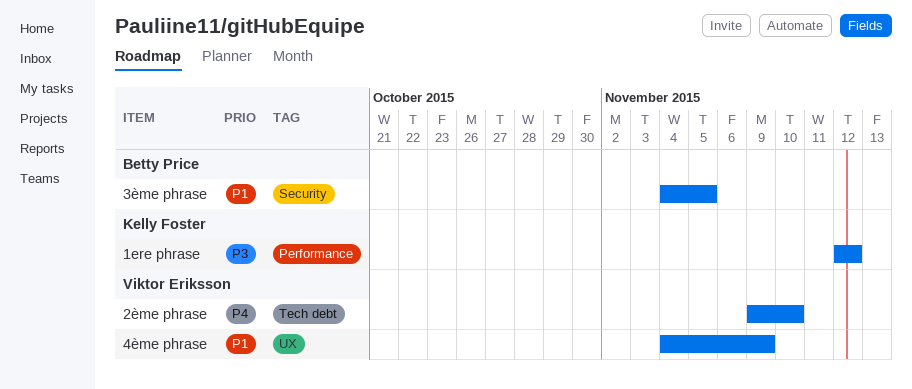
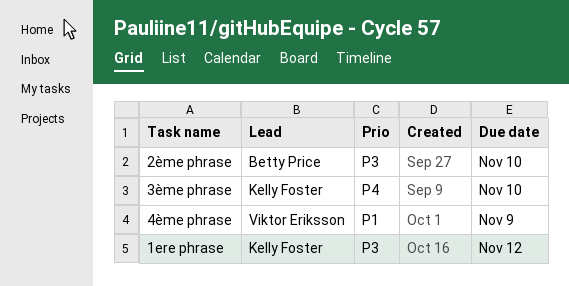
2ème phrase, owner: Viktor Eriksson -> Betty Price
2ème phrase, priority: P4 -> P3
3ème phrase, owner: Betty Price -> Kelly Foster
3ème phrase, priority: P1 -> P4
3ème phrase, due: Nov 5 -> Nov 10

